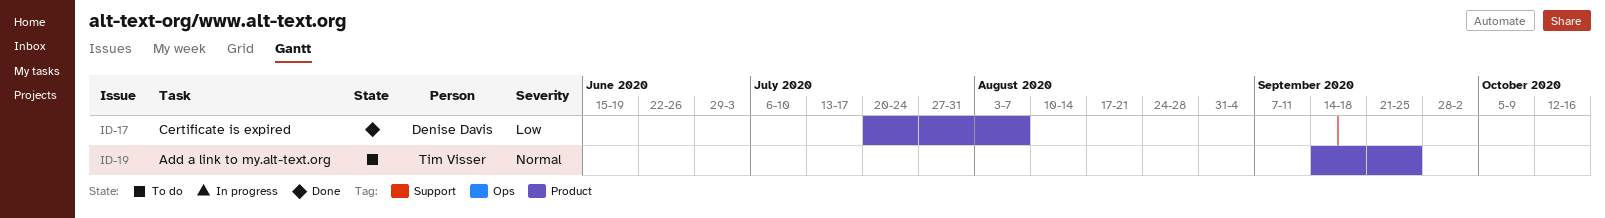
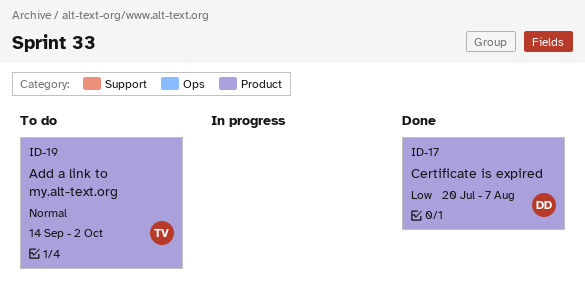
ID-19, due: Sep 25 -> Oct 2

